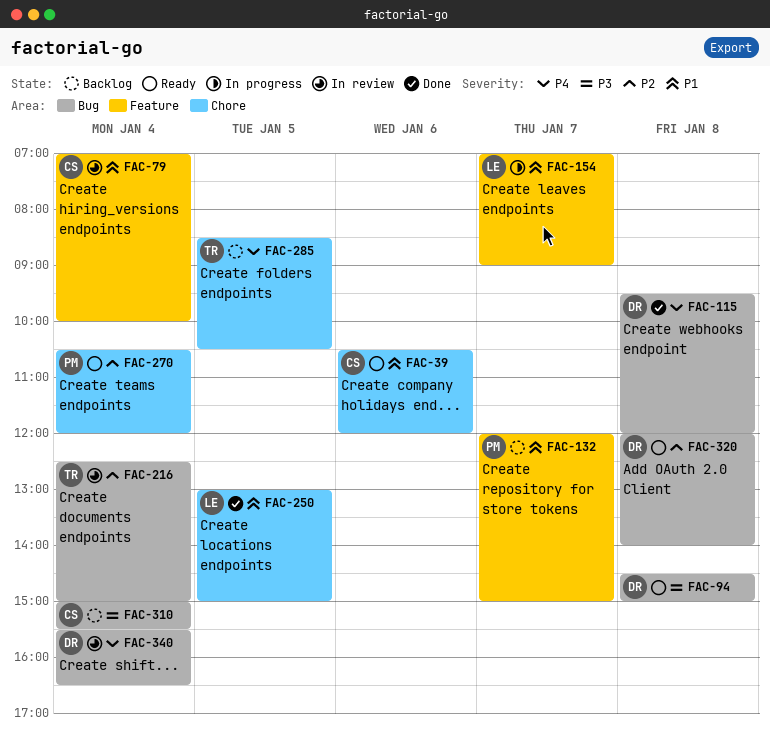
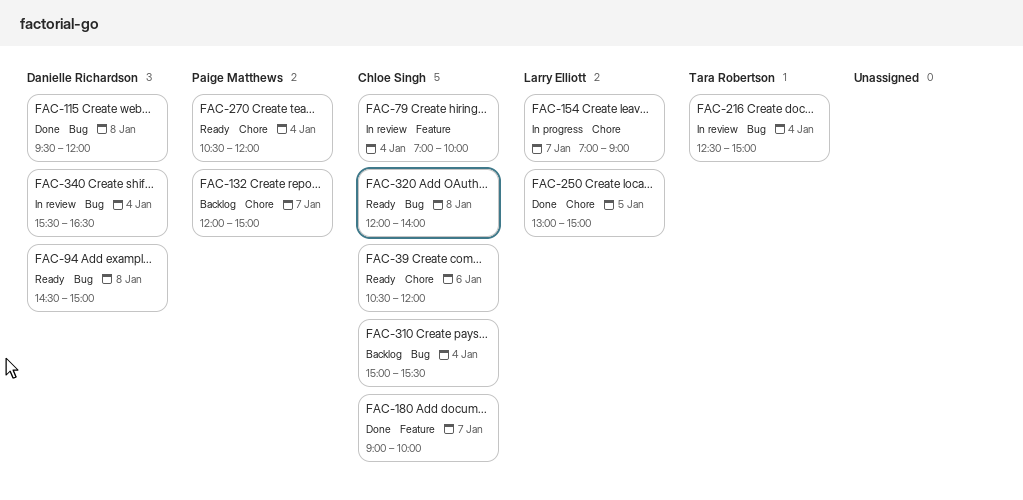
FAC-132, label: Feature -> Chore
FAC-154, label: Feature -> Chore
FAC-180: none -> present
FAC-285: present -> none
FAC-320, owner: Danielle Richardson -> Chloe Singh

